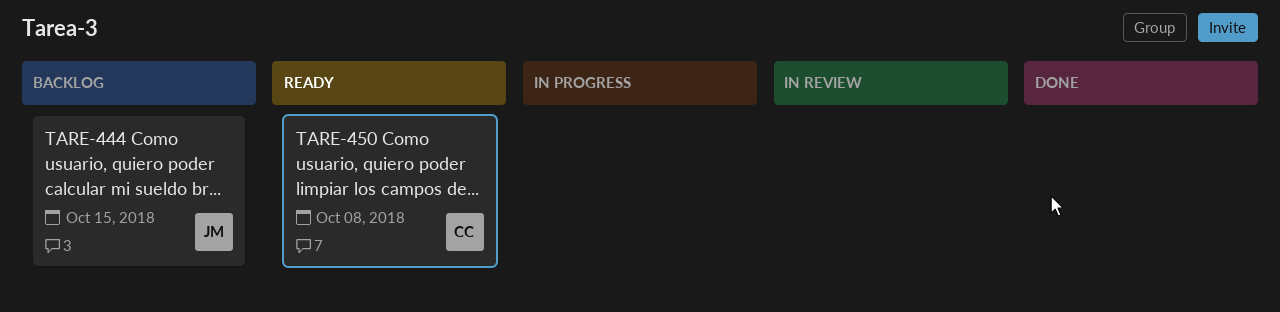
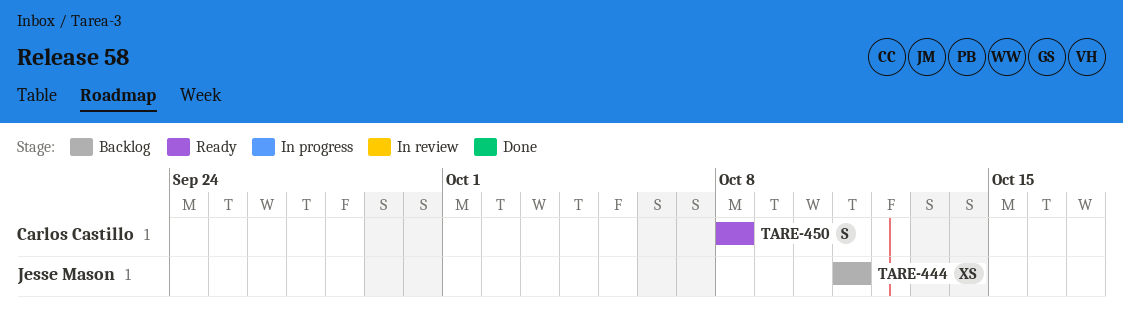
TARE-444, due: Oct 15 -> Oct 11

